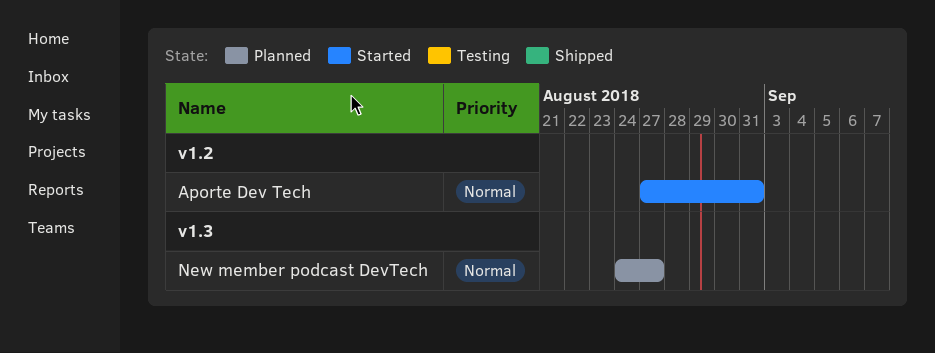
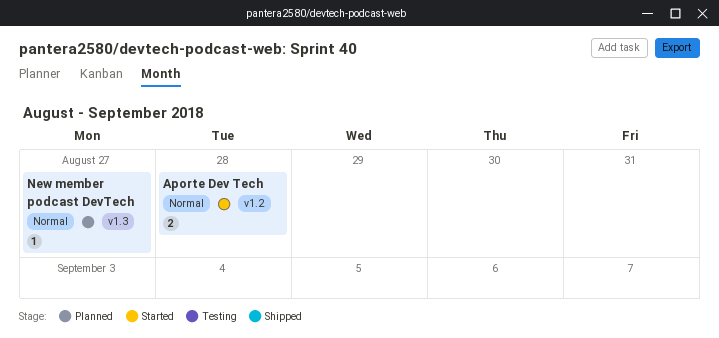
Aporte Dev Tech, due: Aug 31 -> Aug 28

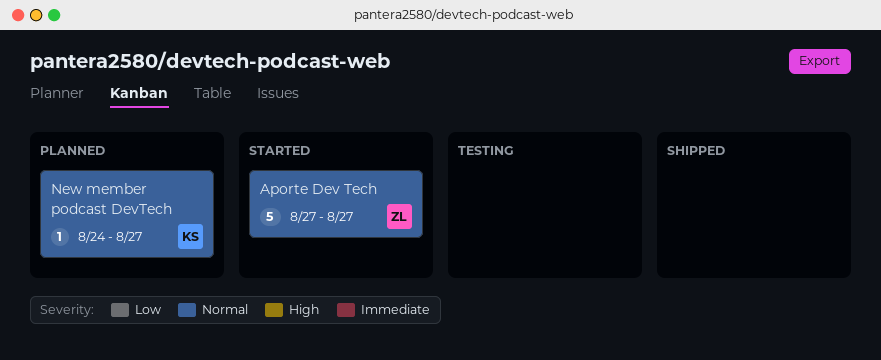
Aporte Dev Tech, estimate: 2 -> 5
Aporte Dev Tech, due: Aug 28 -> Aug 27

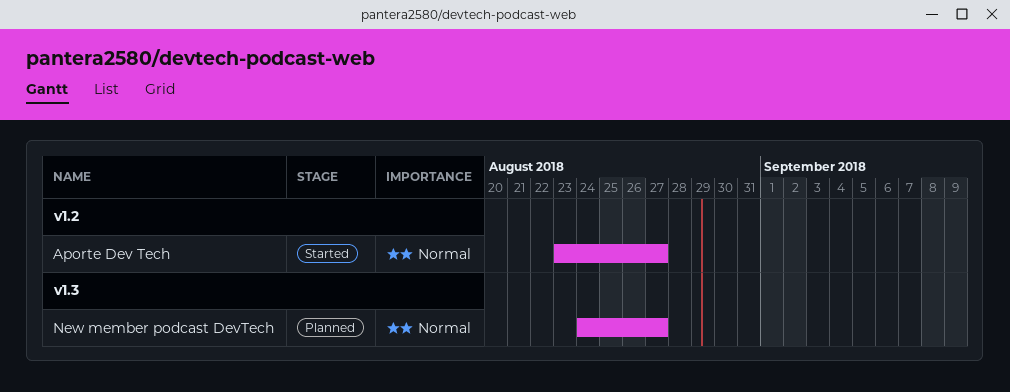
Aporte Dev Tech, start: Aug 27 -> Aug 23

